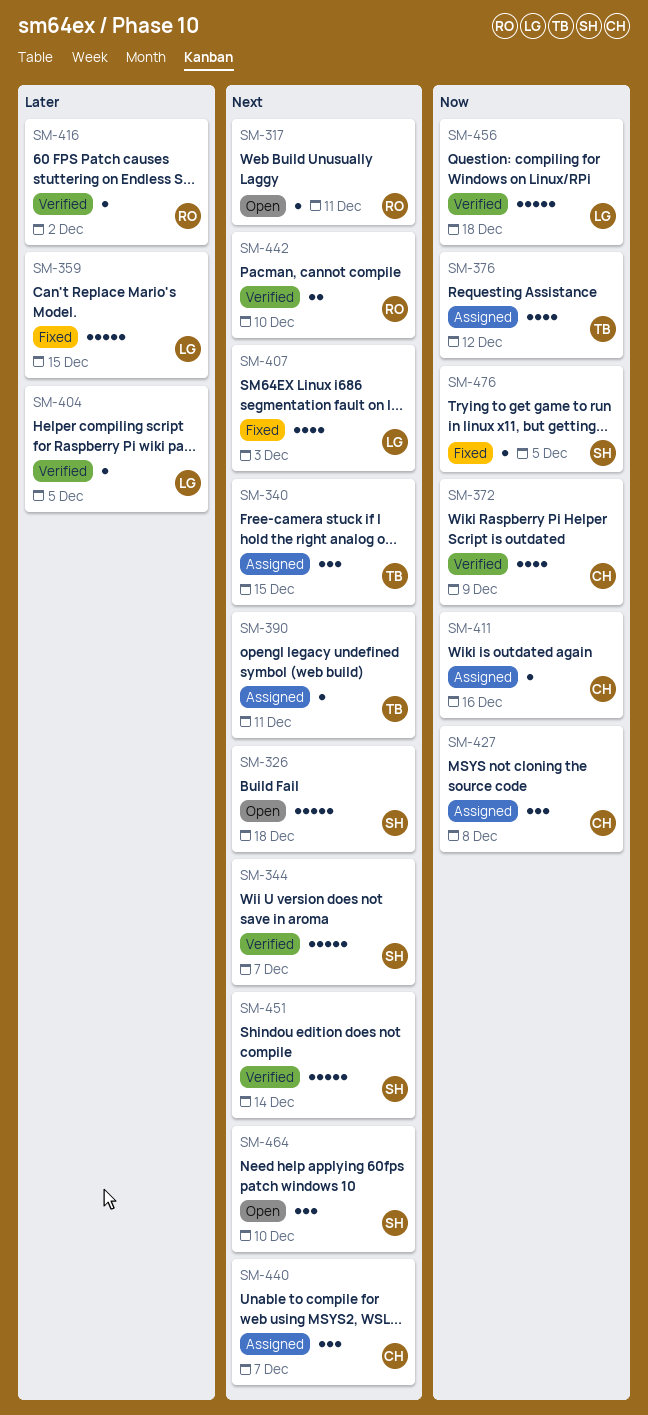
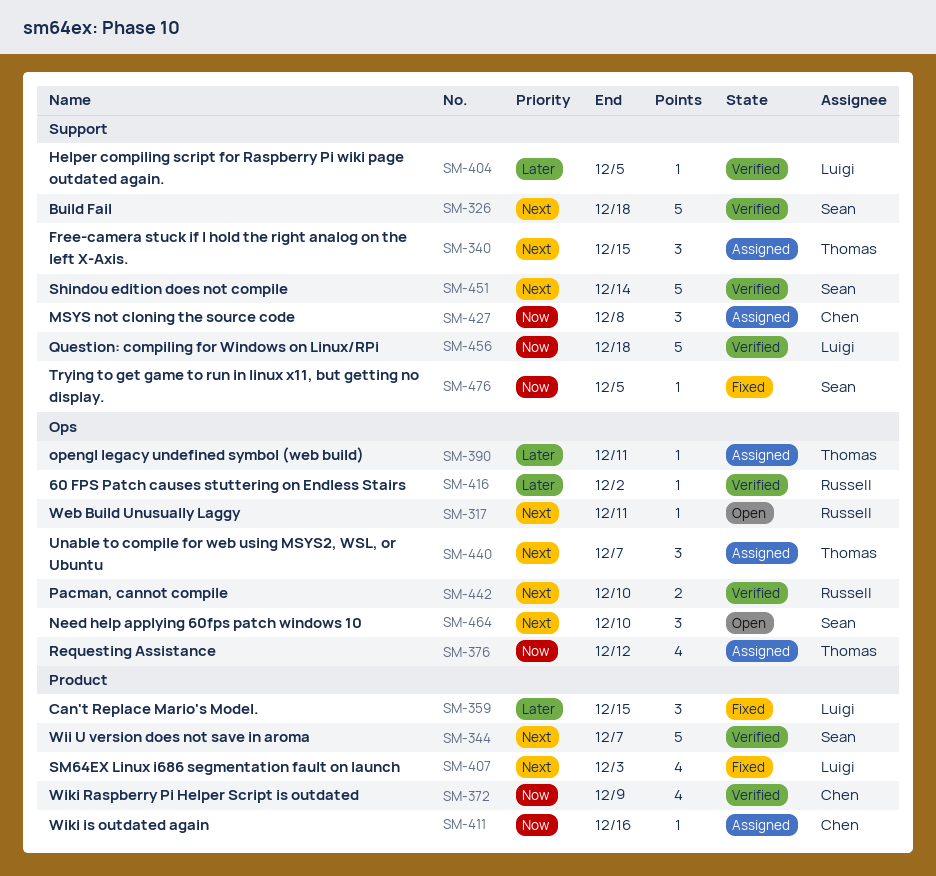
SM-326, status: Open -> Verified
SM-359, estimate: 5 -> 3
SM-390, priority: Next -> Later
SM-440, owner: Chen -> Thomas

